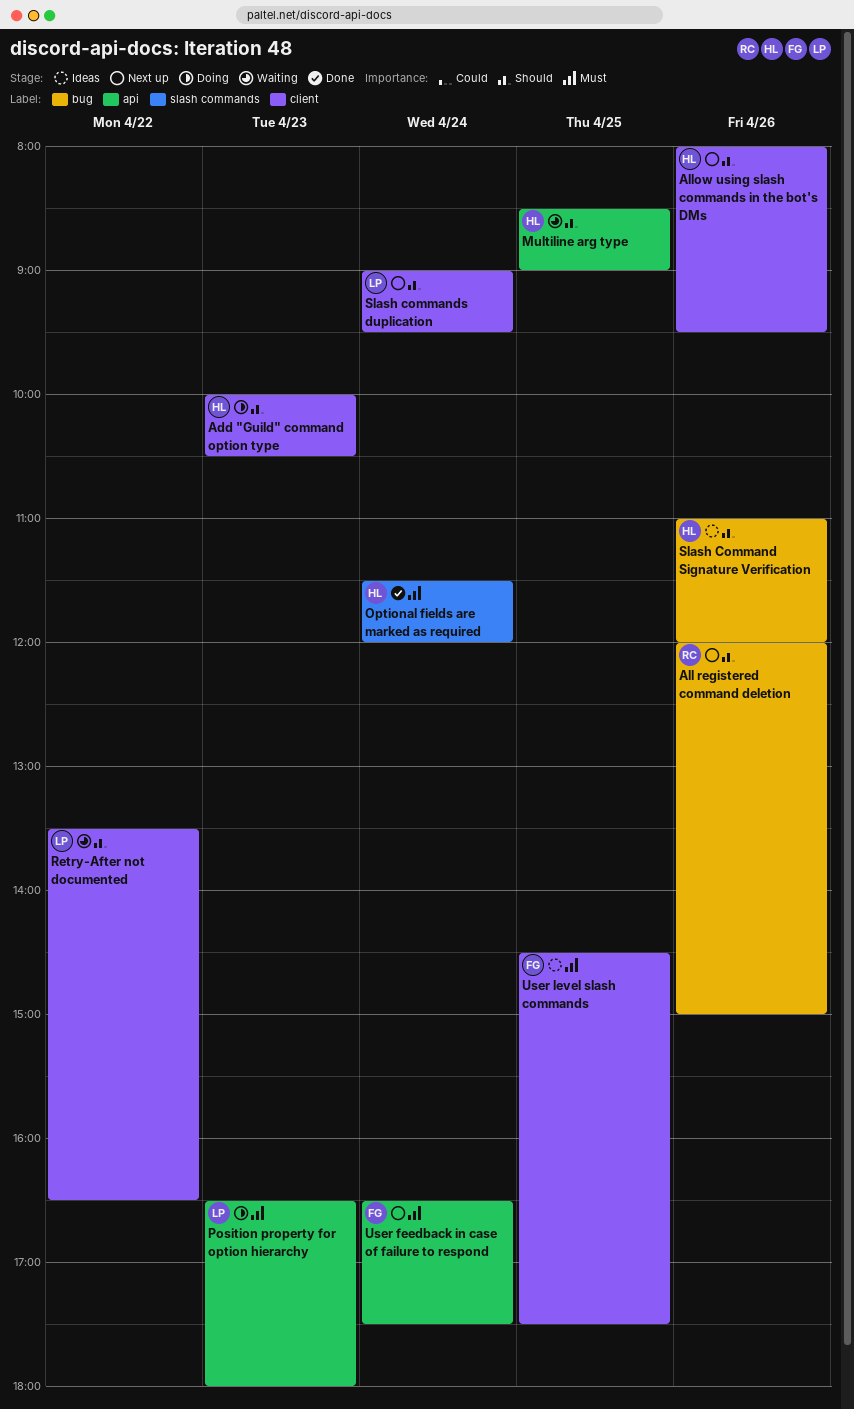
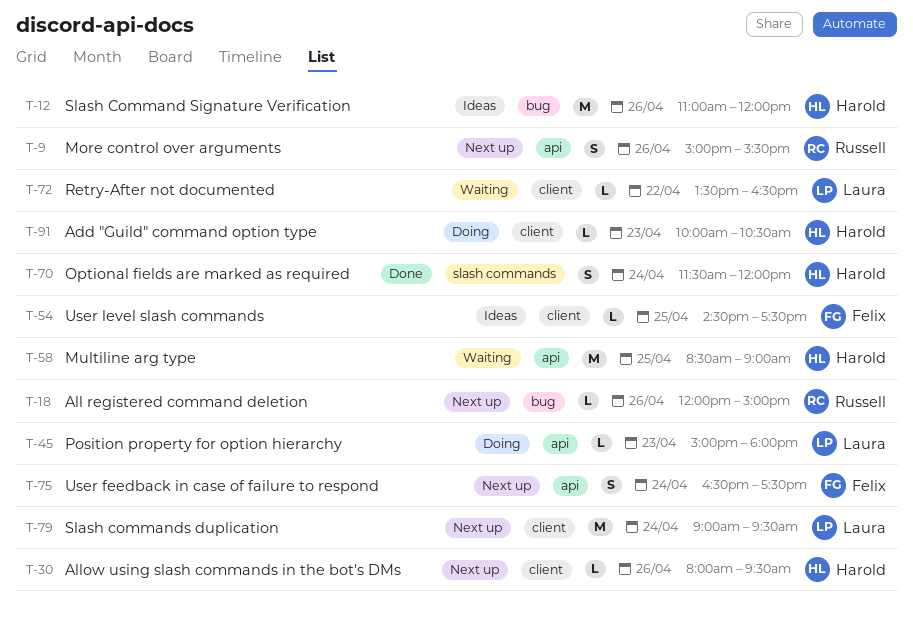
More control over arguments: none -> present
Position property for option hierarchy, begins: 16:30 -> 15:00

